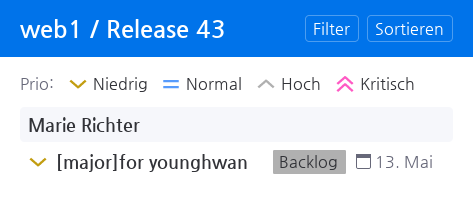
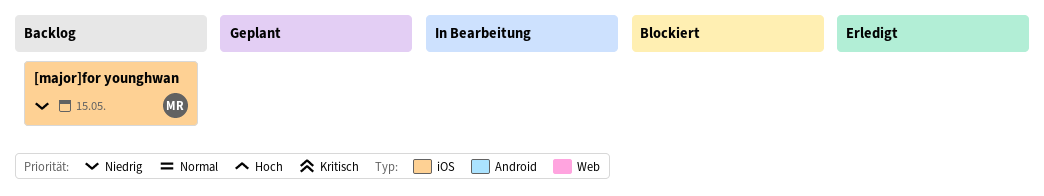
[major]for younghwan, due: May 13 -> May 15

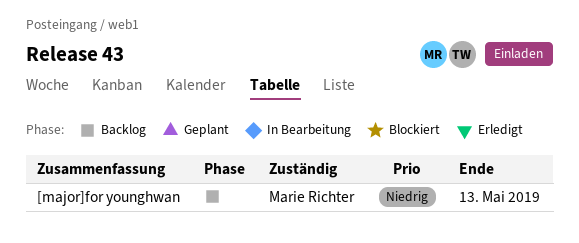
[major]for younghwan, due: May 15 -> May 13

